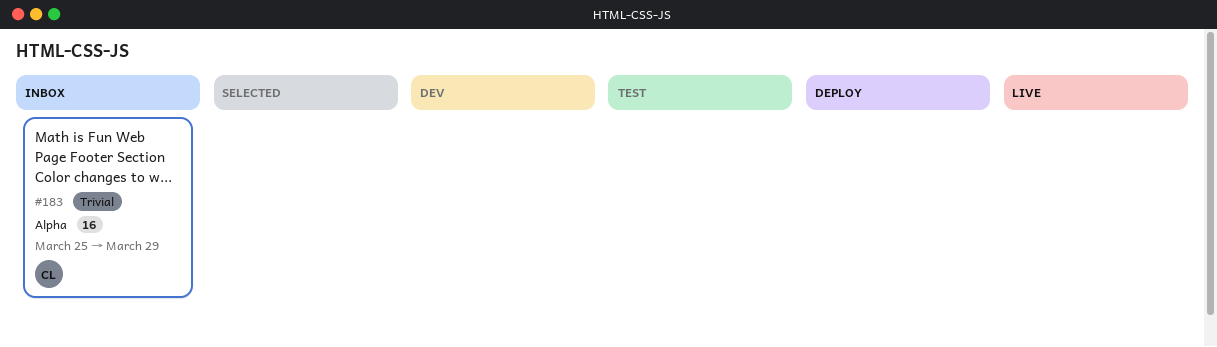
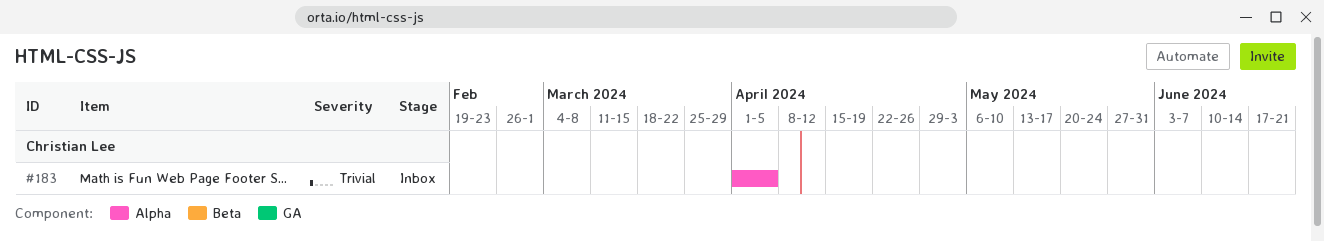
#183, start: Mar 25 -> Apr 1
#183, due: Mar 29 -> Apr 5

